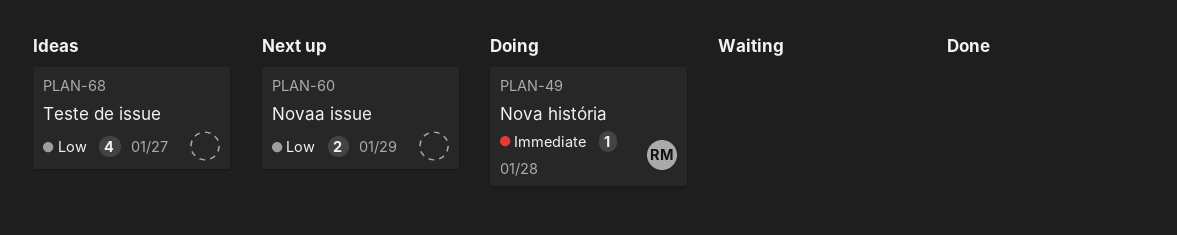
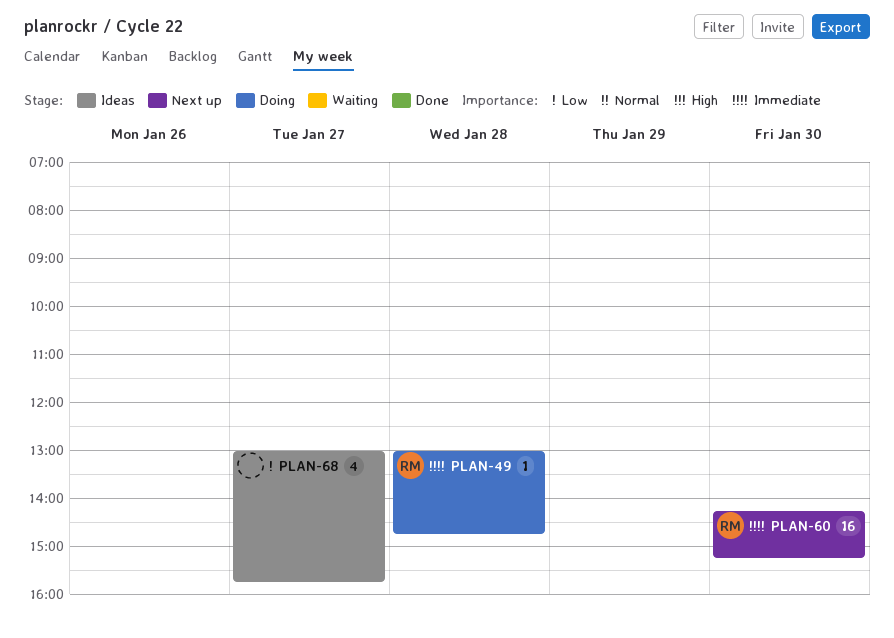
PLAN-60, owner: none -> RM
PLAN-60, priority: Low -> Immediate
PLAN-60, estimate: 2 -> 16
PLAN-60, day: Jan 29 -> Jan 30

